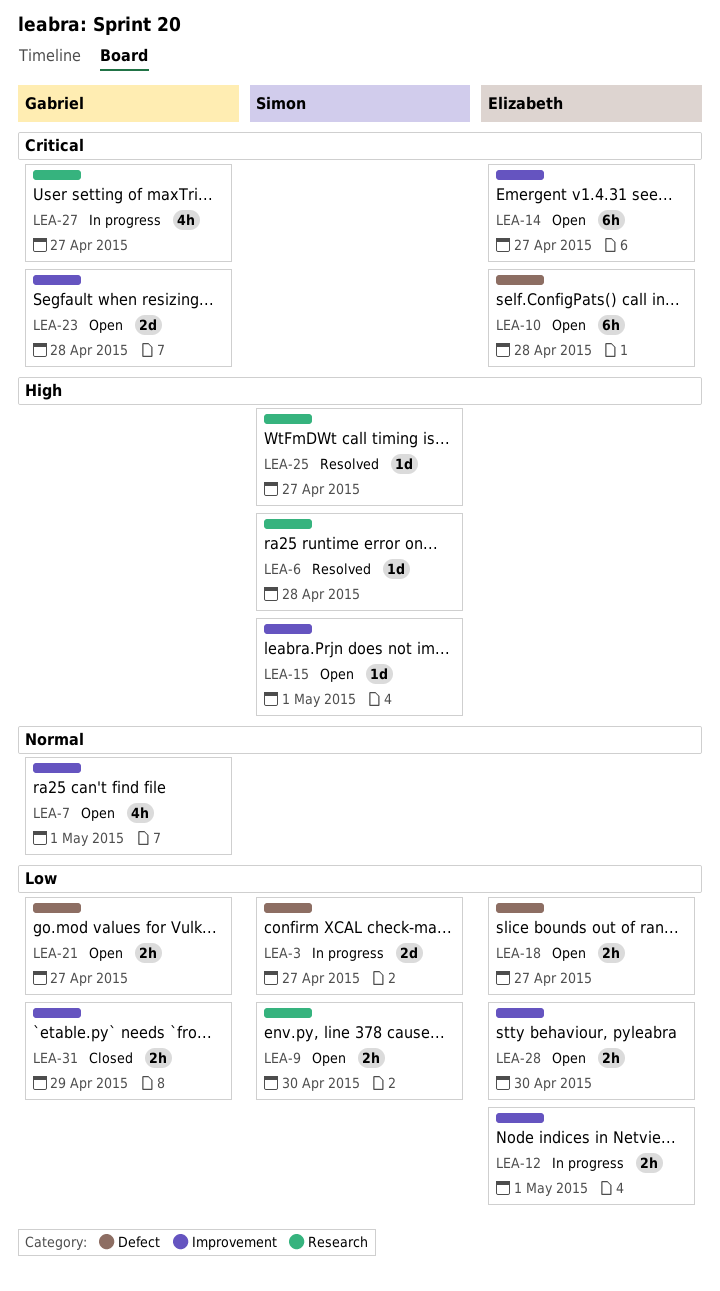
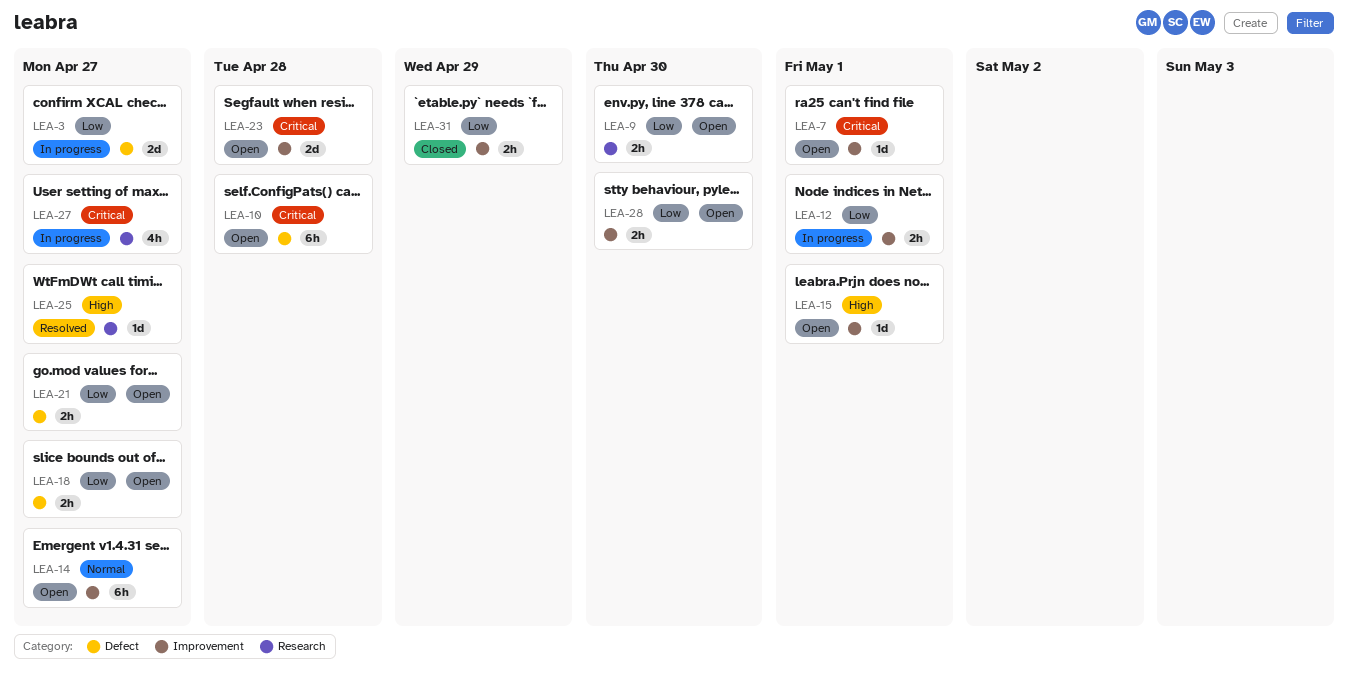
LEA-6: present -> none
LEA-7, priority: Normal -> Critical
LEA-7, estimate: 4h -> 1d
LEA-14, priority: Critical -> Normal

